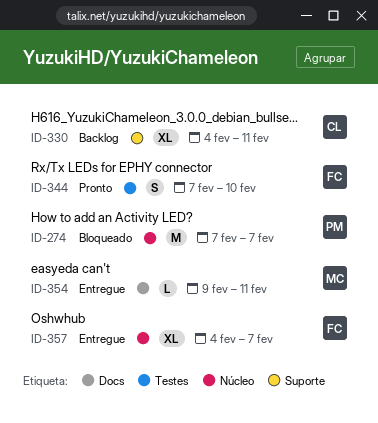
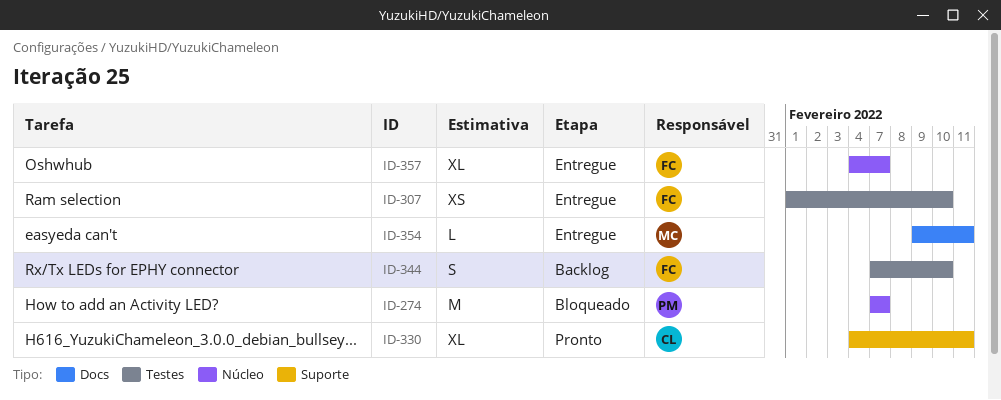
ID-307: none -> present
ID-330, status: Backlog -> Pronto
ID-344, status: Pronto -> Backlog

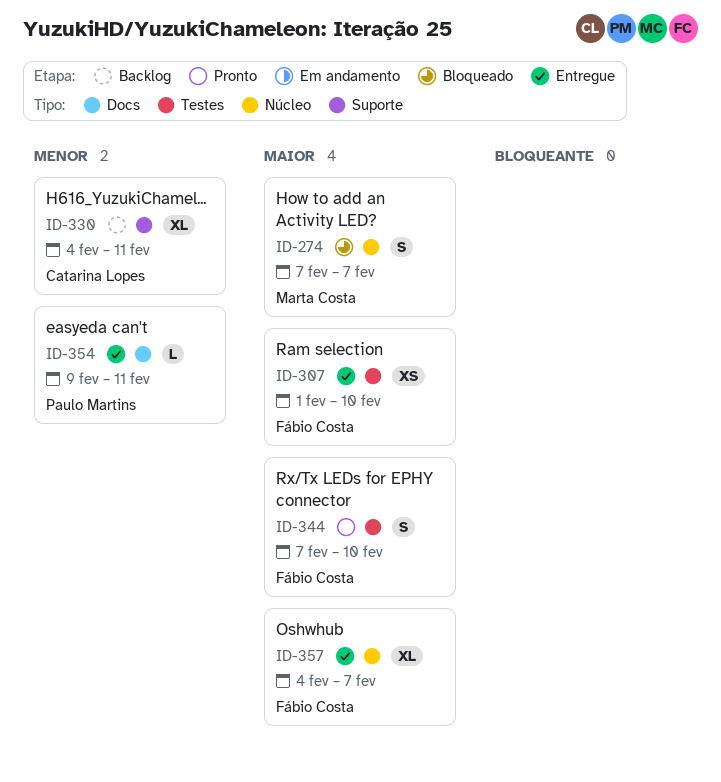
ID-274, owner: Paulo Martins -> Marta Costa
ID-274, estimate: M -> S
ID-330, status: Pronto -> Backlog
ID-344, status: Backlog -> Pronto
ID-354, owner: Marta Costa -> Paulo Martins

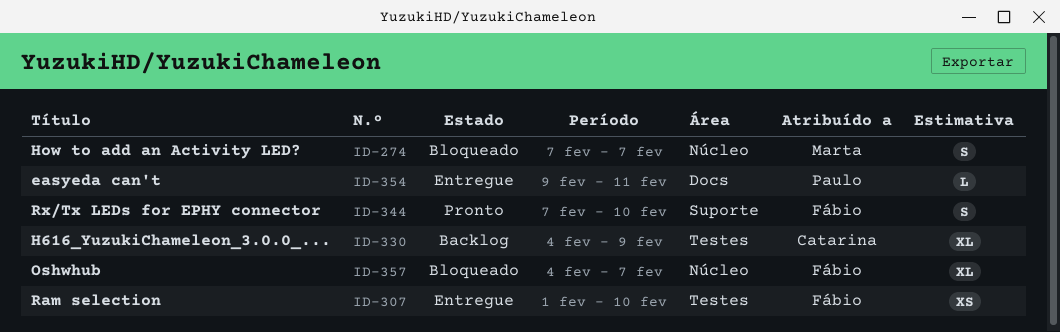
ID-330, label: Suporte -> Testes
ID-330, due: Feb 11 -> Feb 9
ID-344, label: Testes -> Suporte
ID-357, status: Entregue -> Bloqueado

